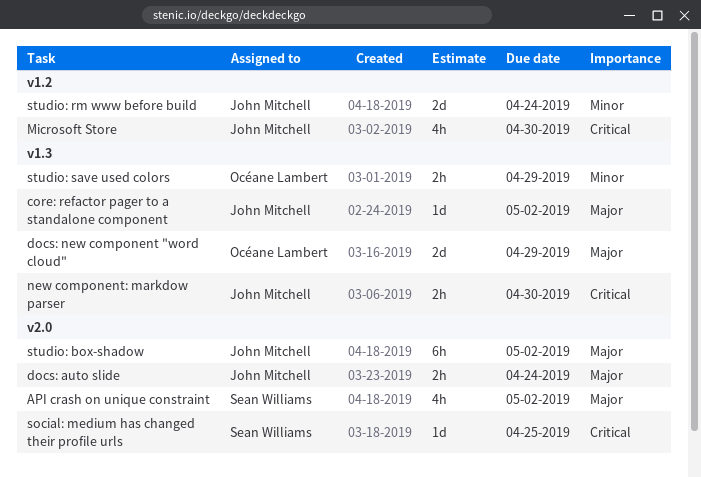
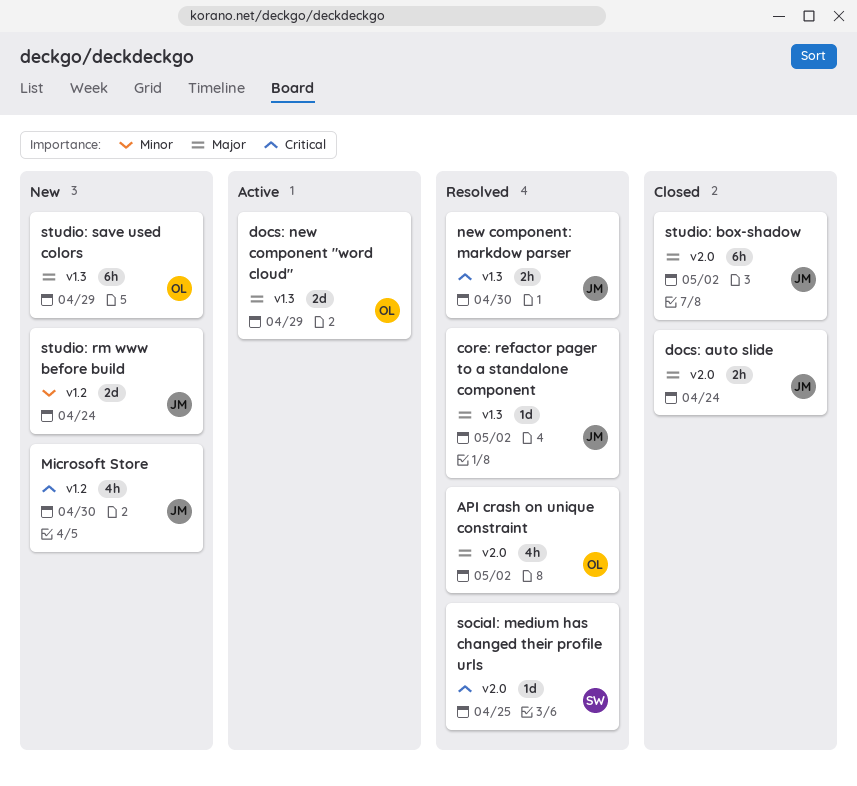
API crash on unique constraint, owner: Sean Williams -> Océane Lambert
studio: save used colors, priority: Minor -> Major
studio: save used colors, estimate: 2h -> 6h

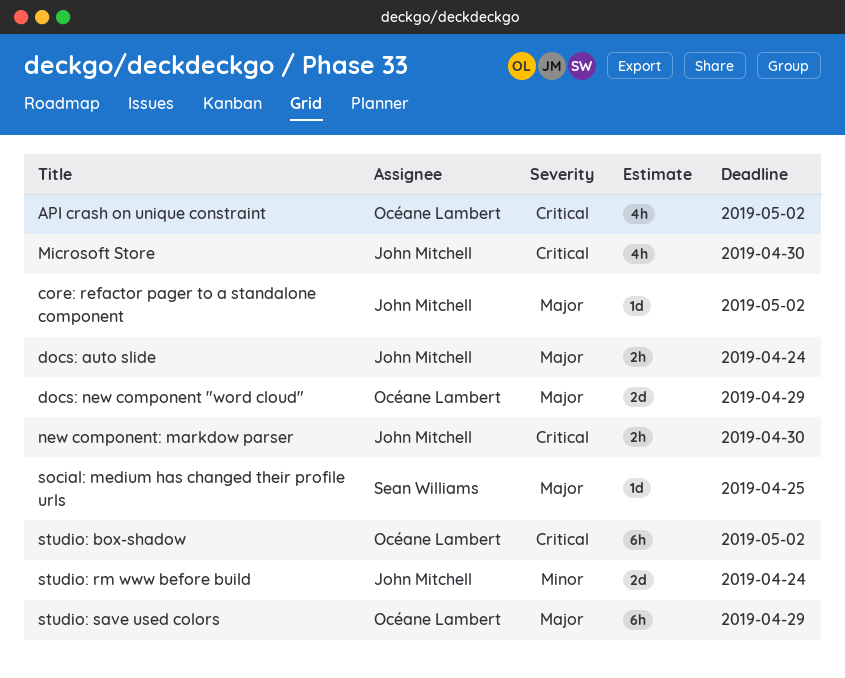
API crash on unique constraint, priority: Major -> Critical
social: medium has changed their profile urls, priority: Critical -> Major
studio: box-shadow, owner: John Mitchell -> Océane Lambert
studio: box-shadow, priority: Major -> Critical

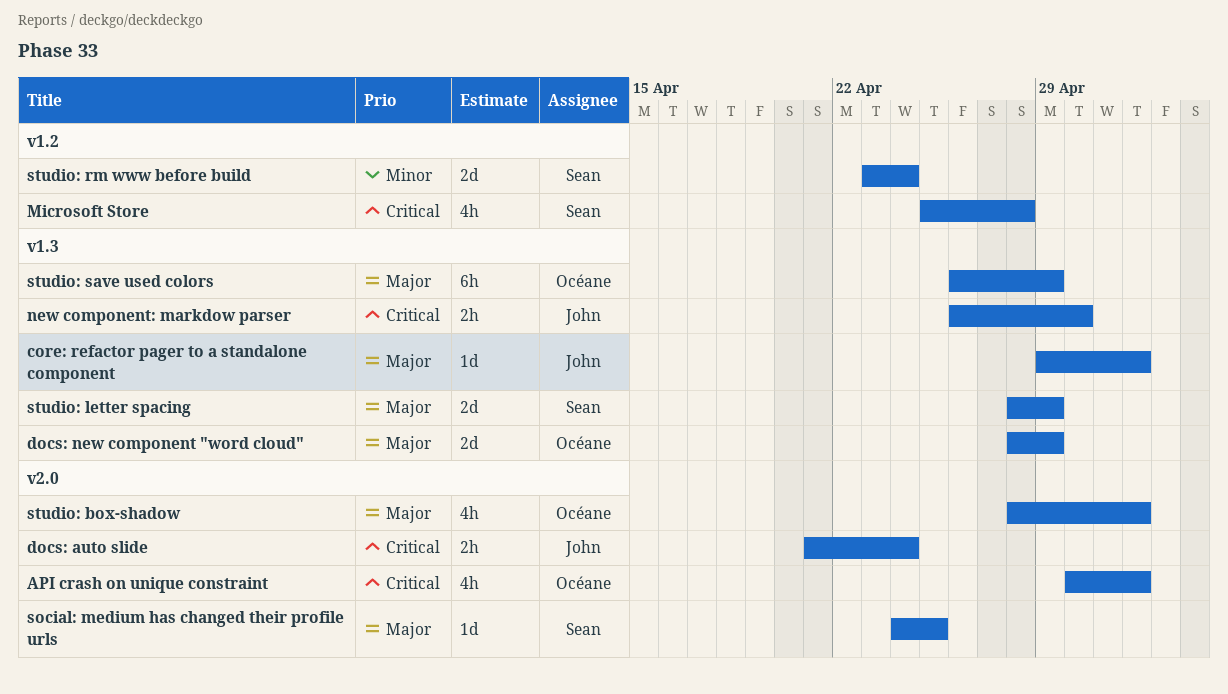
docs: auto slide, priority: Major -> Critical
Microsoft Store, owner: John Mitchell -> Sean Williams
Microsoft Store, due: Apr 30 -> Apr 28
studio: box-shadow, priority: Critical -> Major
studio: box-shadow, estimate: 6h -> 4h
studio: letter spacing: none -> present
studio: rm www before build, owner: John Mitchell -> Sean Williams

